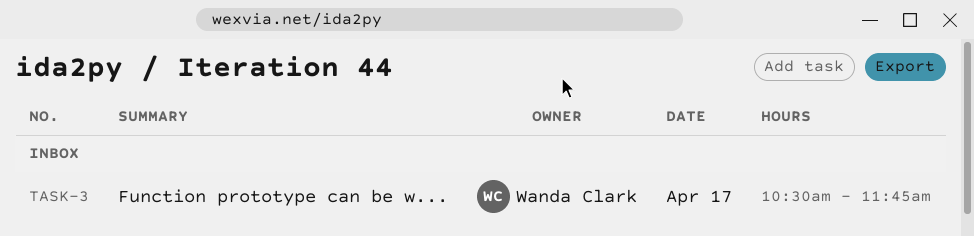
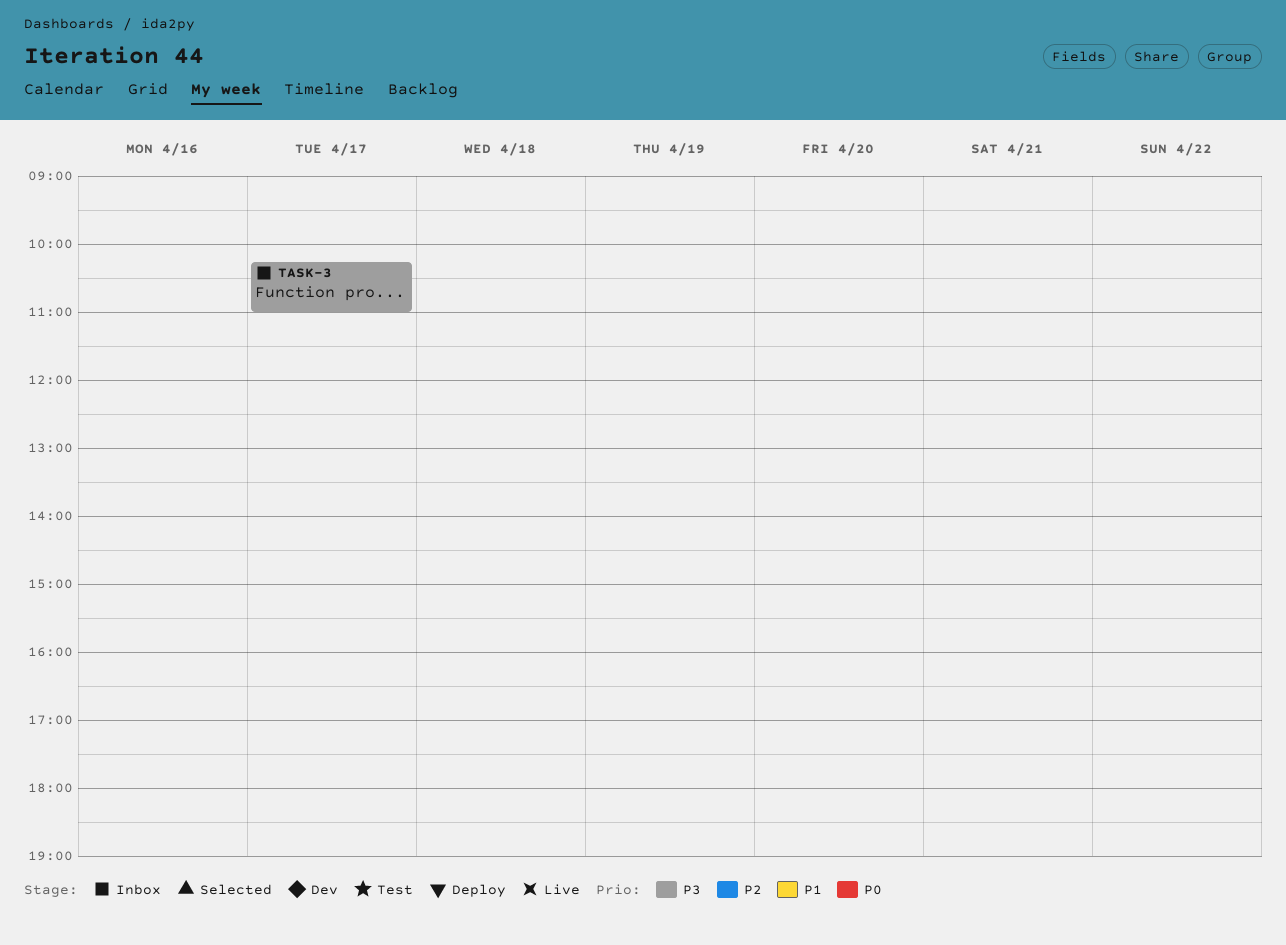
TASK-3, begins: 10:30 -> 10:15
TASK-3, ends: 11:45 -> 11:00

